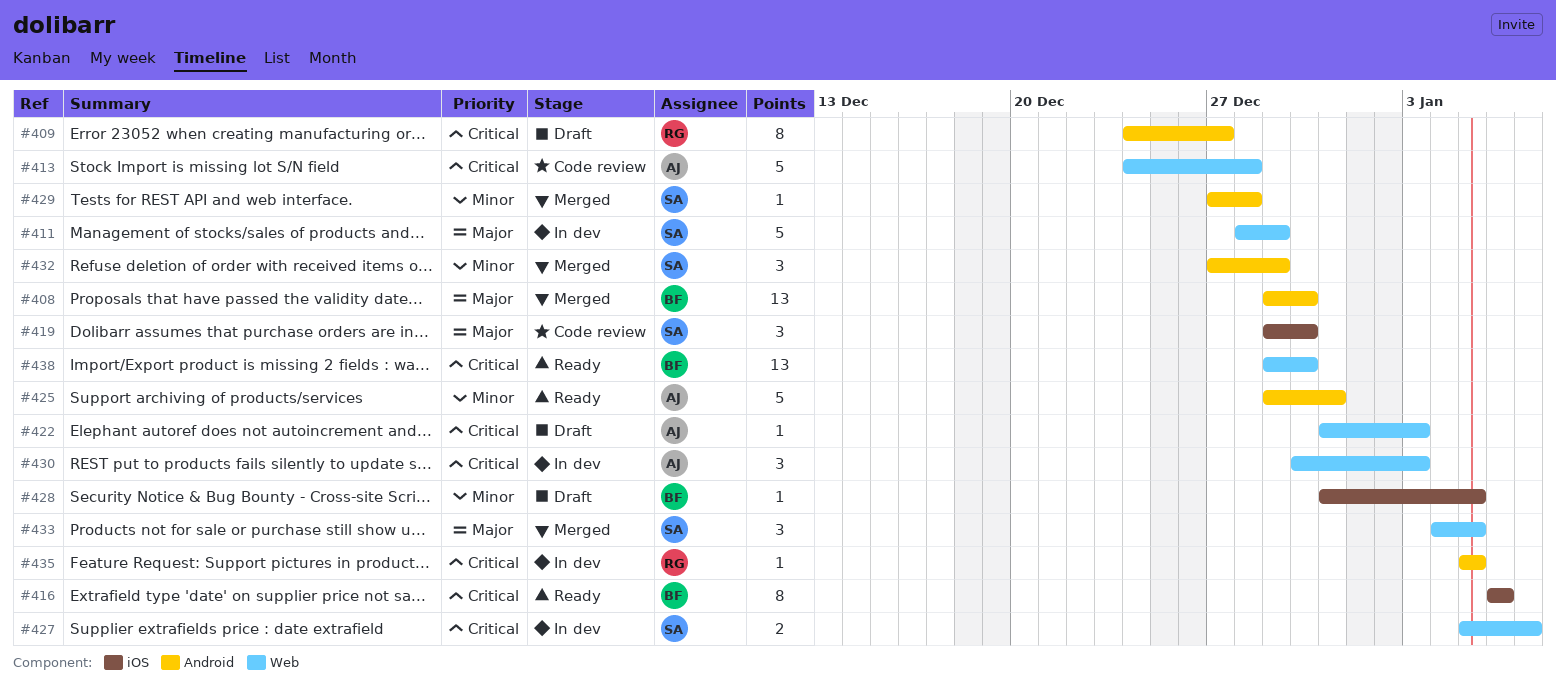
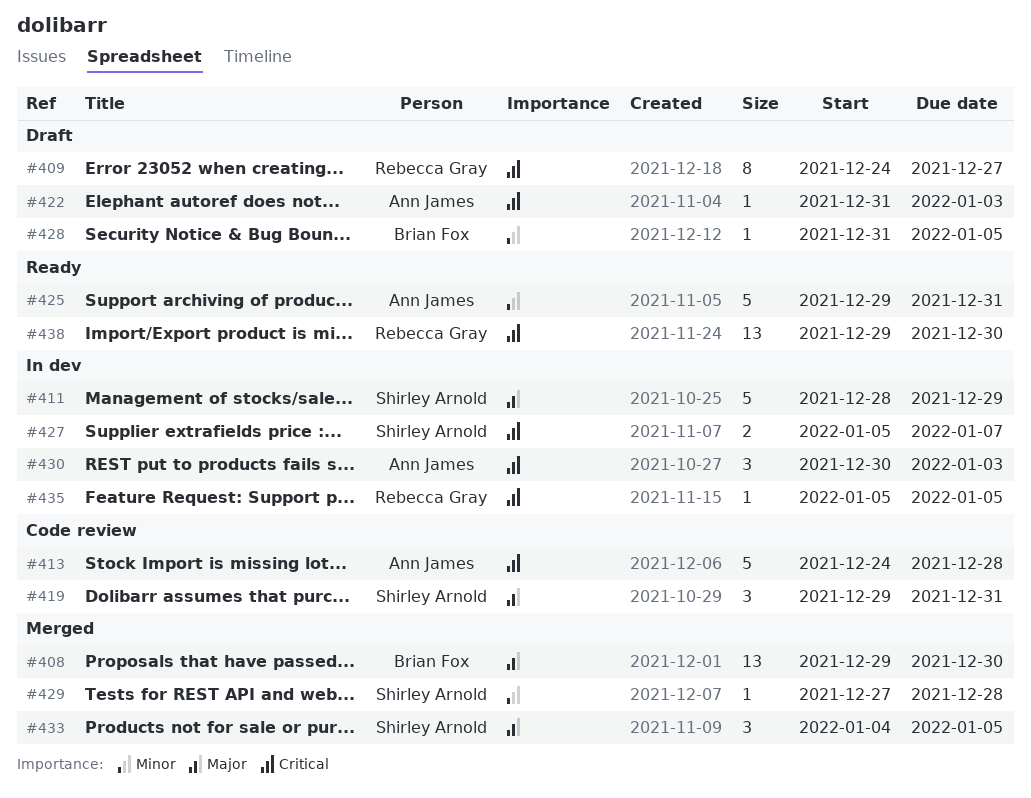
#416: present -> none
#419, due: Dec 30 -> Dec 31
#432: present -> none
#438, owner: Brian Fox -> Rebecca Gray

